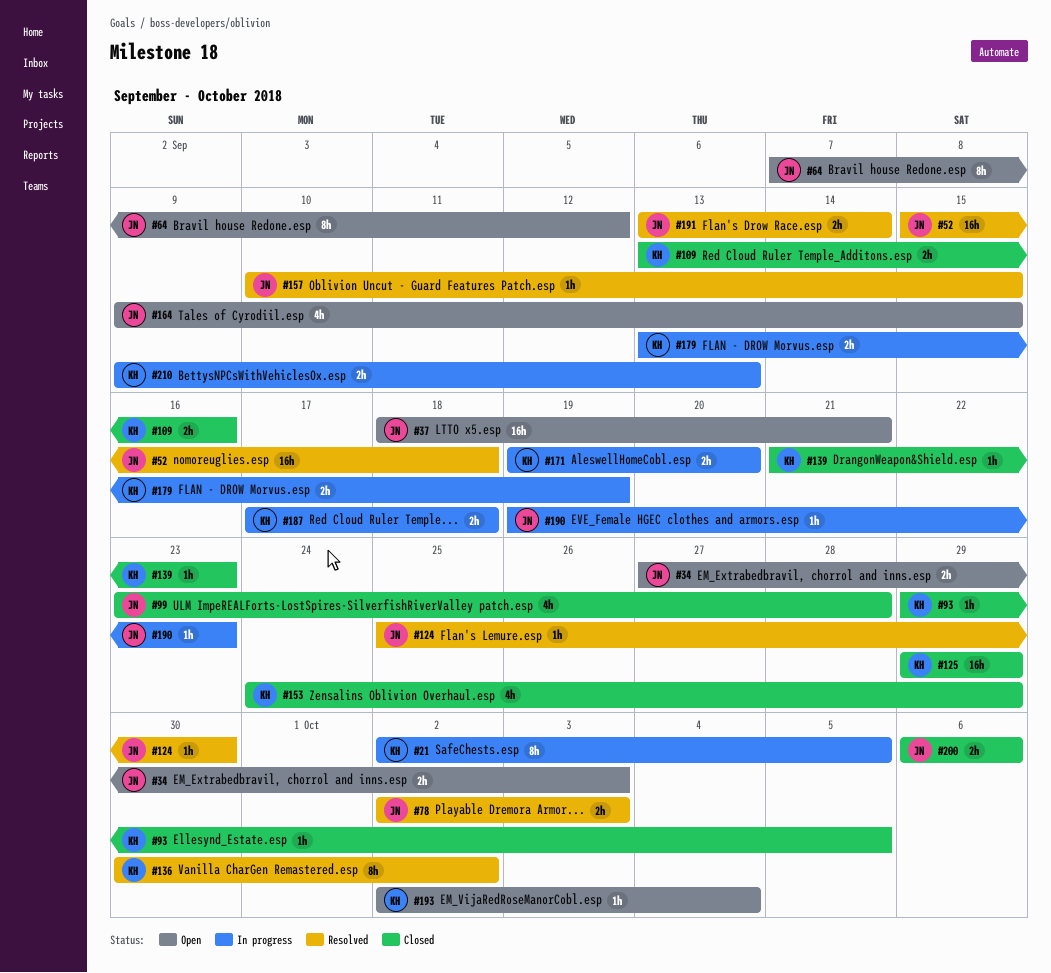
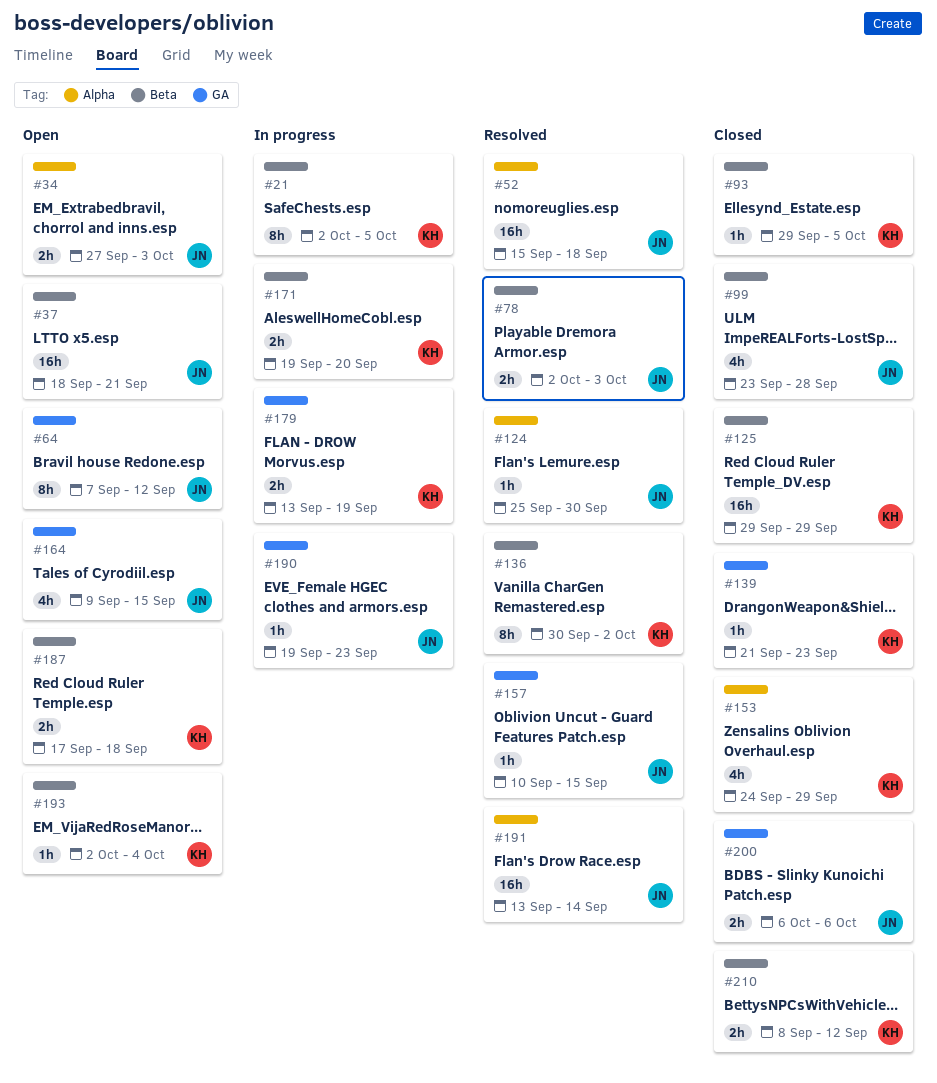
#109: present -> none
#187, status: In progress -> Open
#191, estimate: 2h -> 16h
#210, status: In progress -> Closed
#210, start: Sep 9 -> Sep 8
#210, due: Sep 13 -> Sep 12

